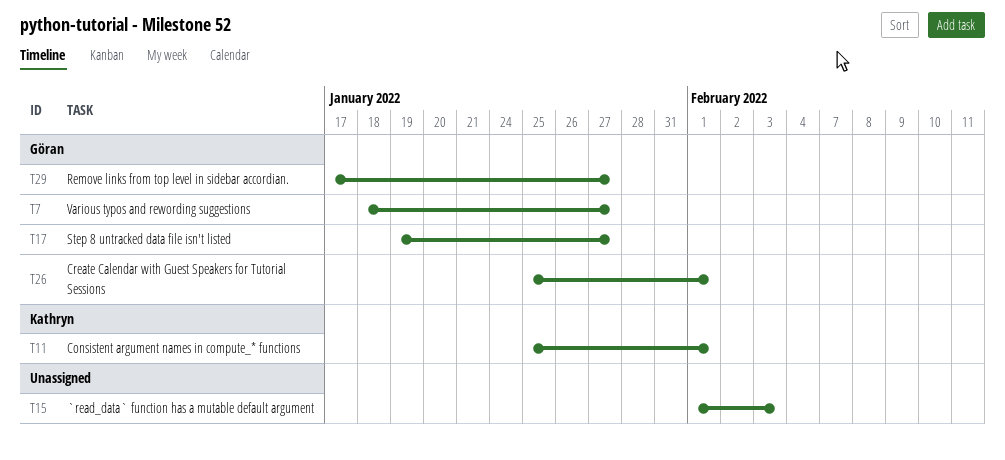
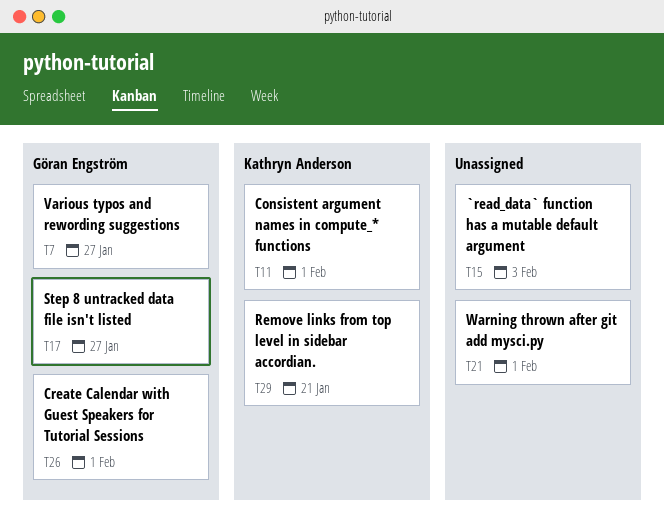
T21: none -> present
T29, owner: Göran Engström -> Kathryn Anderson
T29, due: Jan 27 -> Jan 21

